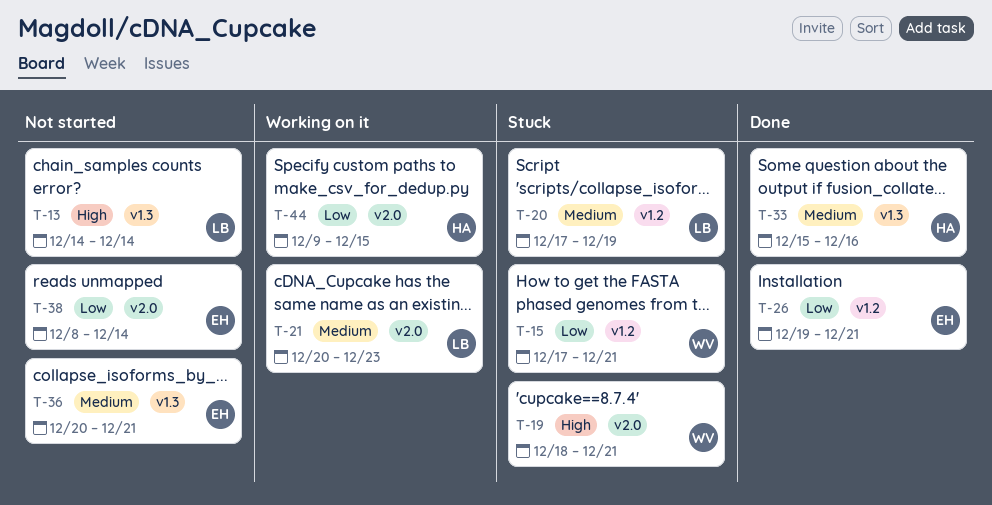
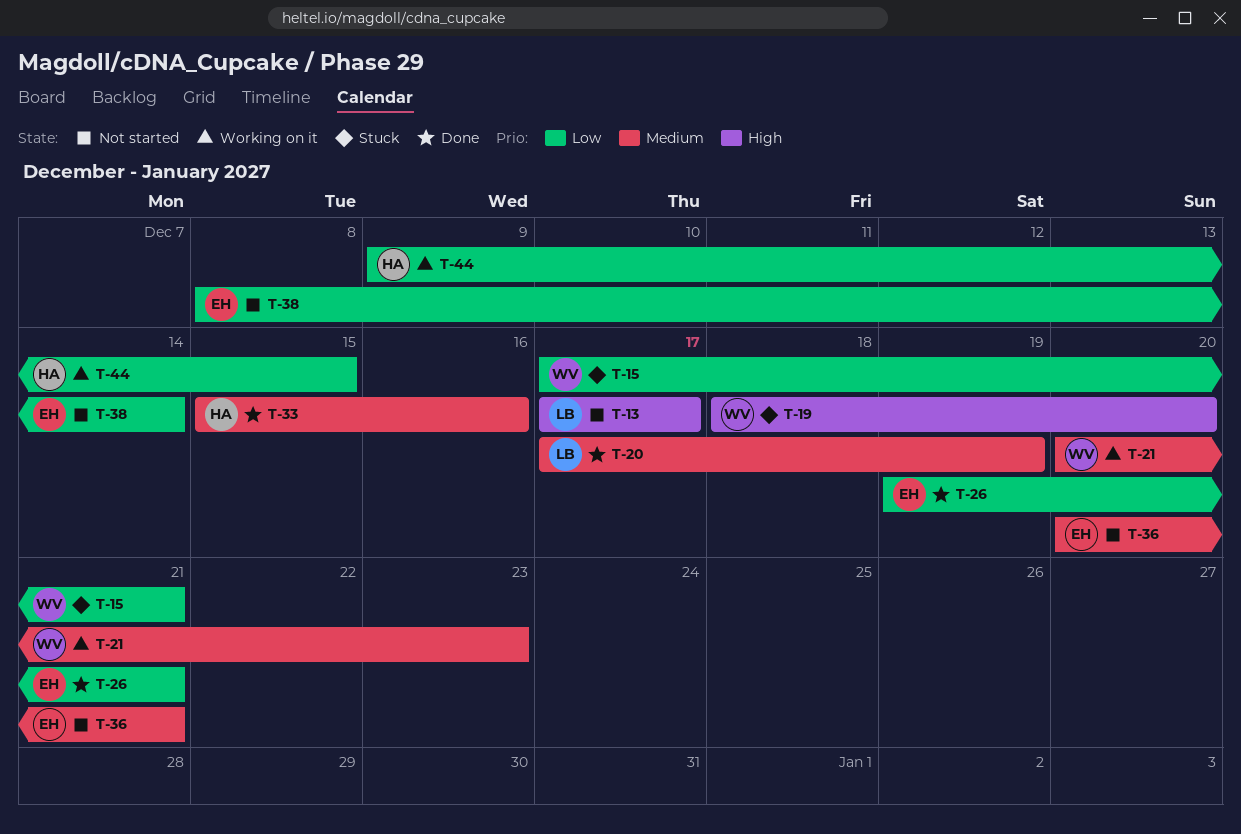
T-13, start: Dec 14 -> Dec 17
T-13, due: Dec 14 -> Dec 17
T-19, due: Dec 21 -> Dec 20
T-20, status: Stuck -> Done
T-21, owner: LB -> WV

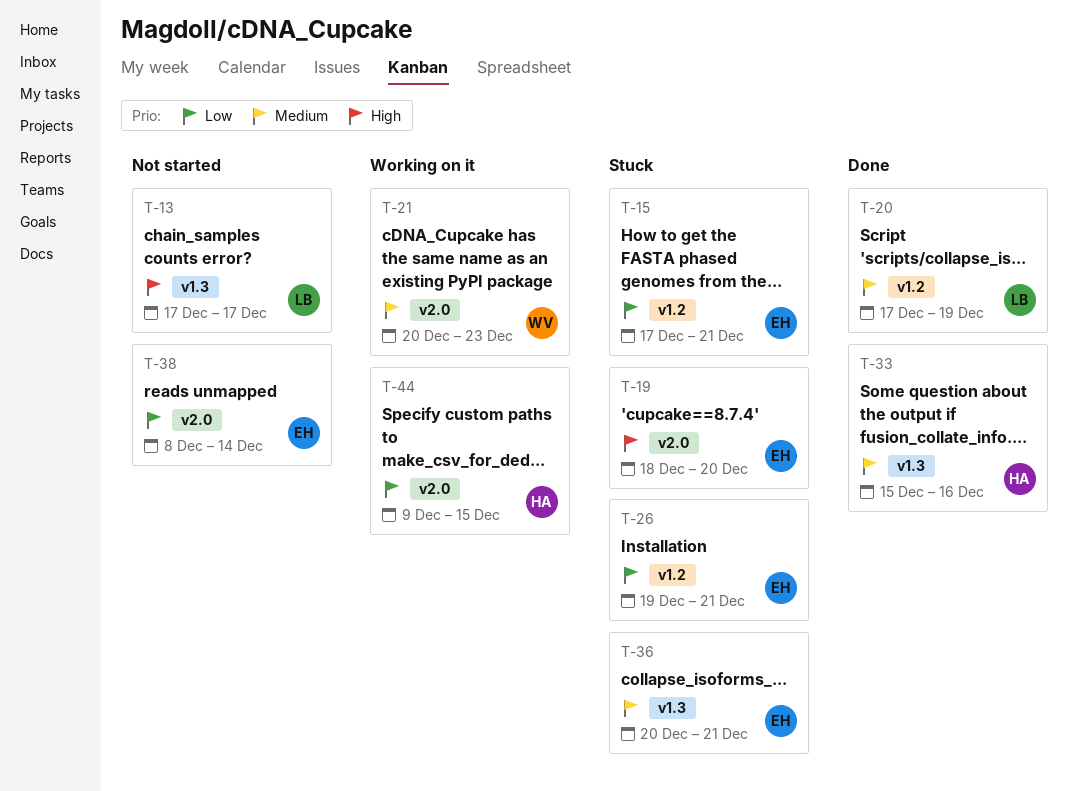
T-15, owner: WV -> EH
T-19, owner: WV -> EH
T-26, status: Done -> Stuck
T-36, status: Not started -> Stuck

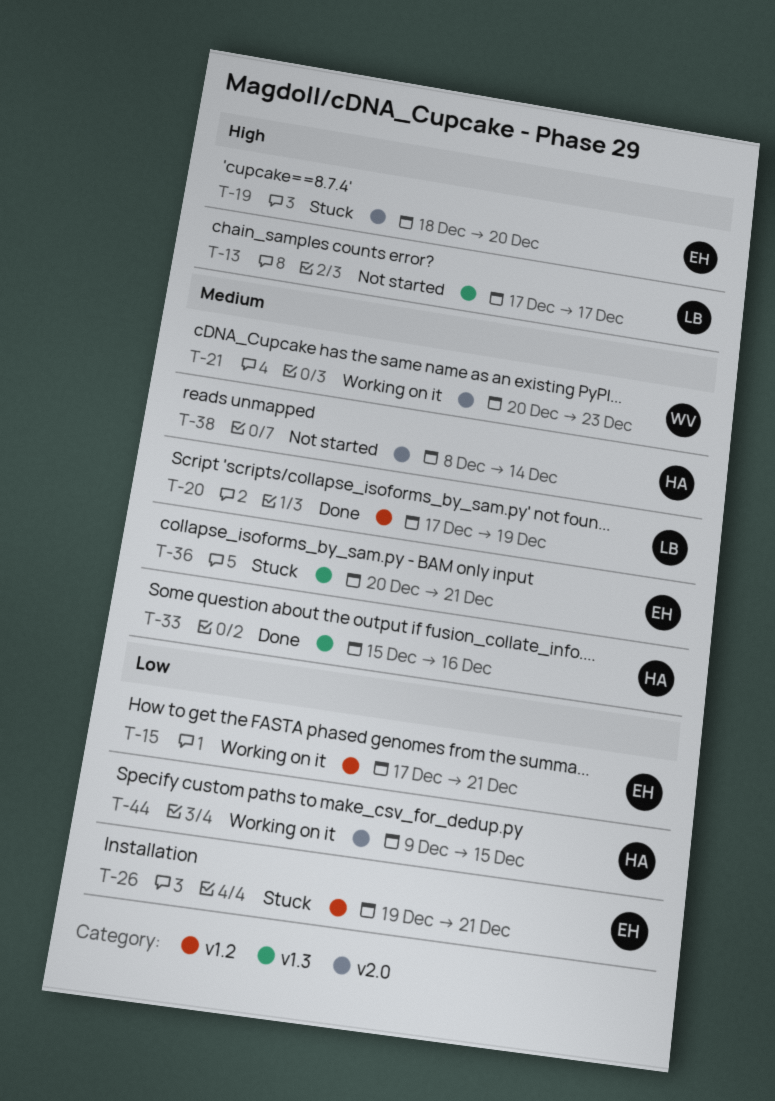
T-15, status: Stuck -> Working on it
T-38, owner: EH -> HA
T-38, priority: Low -> Medium

